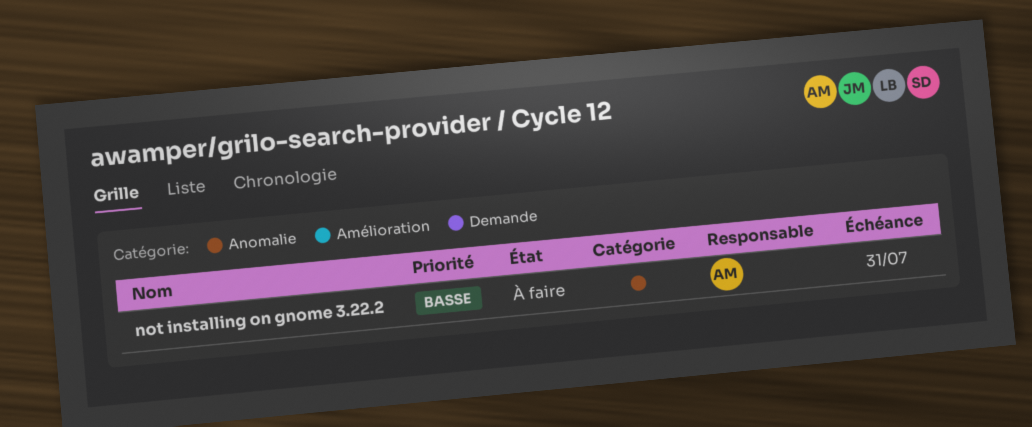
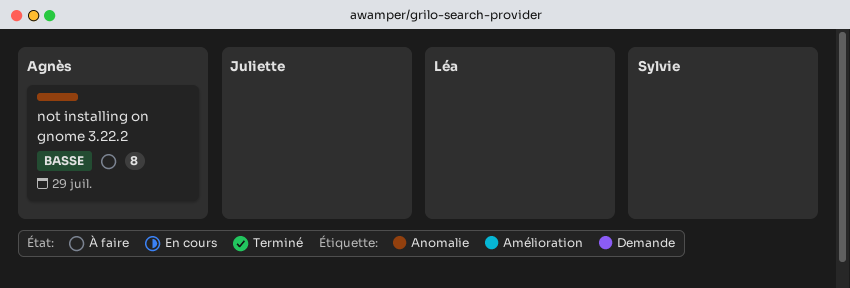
not installing on gnome 3.22.2, due: Jul 31 -> Jul 29

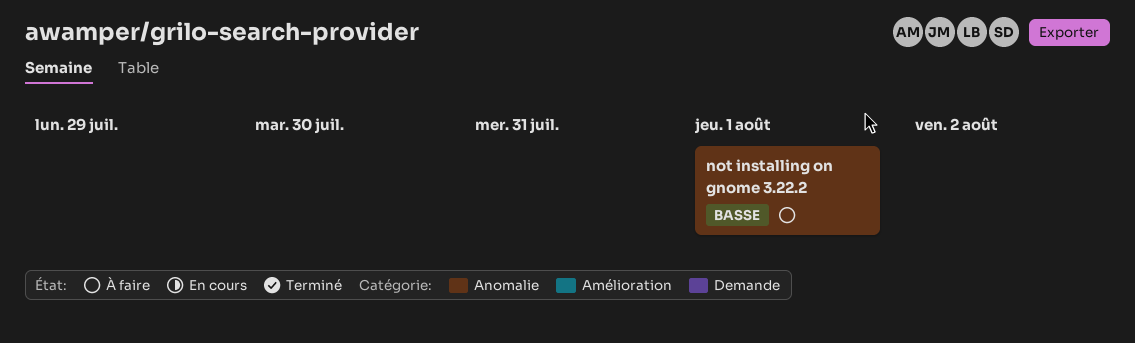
not installing on gnome 3.22.2, due: Jul 29 -> Aug 1

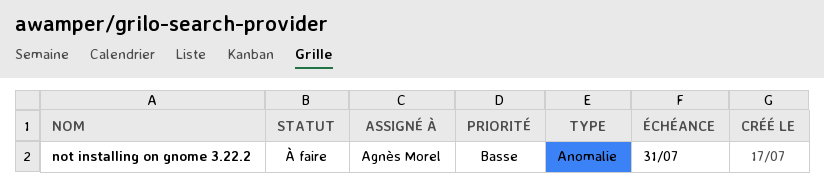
not installing on gnome 3.22.2, due: Aug 1 -> Jul 31

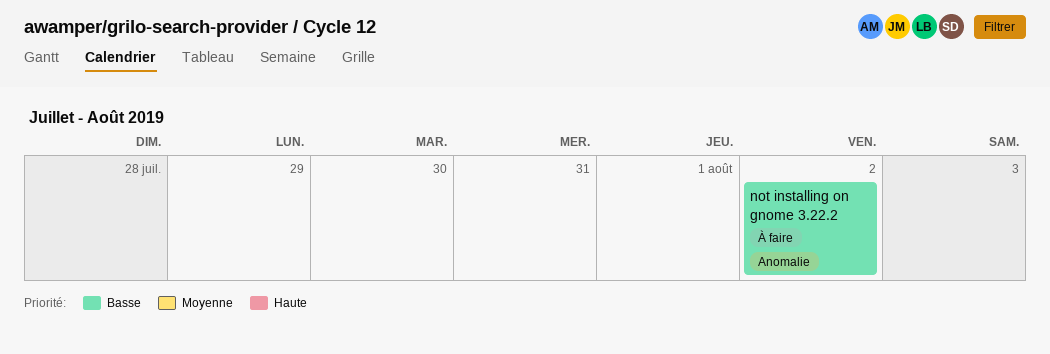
not installing on gnome 3.22.2, due: Jul 31 -> Aug 2

